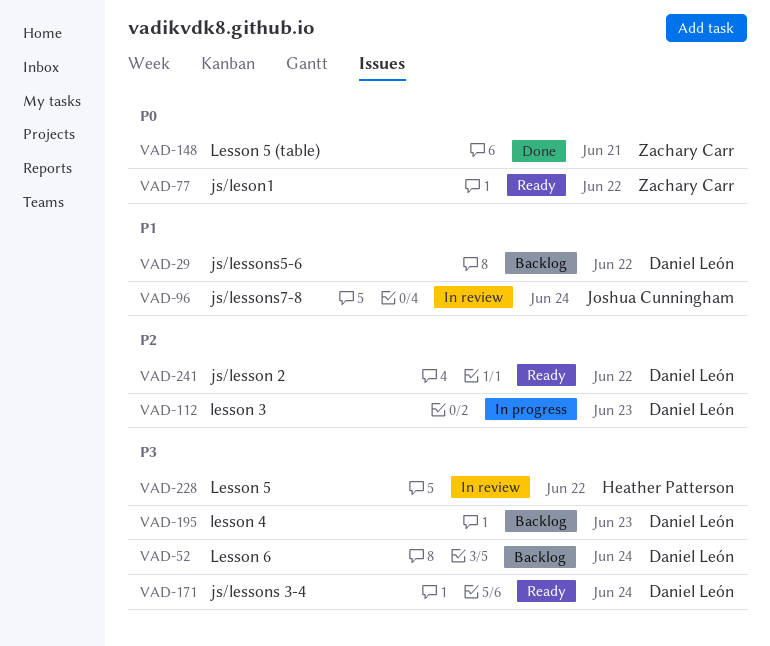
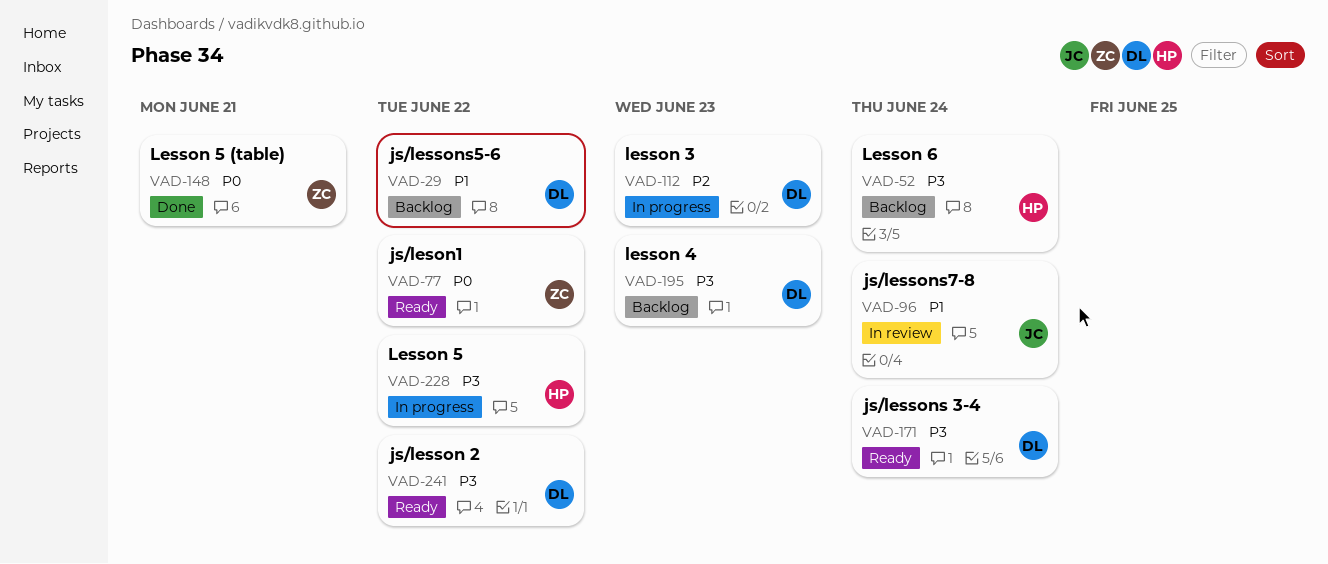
VAD-52, owner: Daniel León -> Heather Patterson
VAD-228, status: In review -> In progress
VAD-241, priority: P2 -> P3

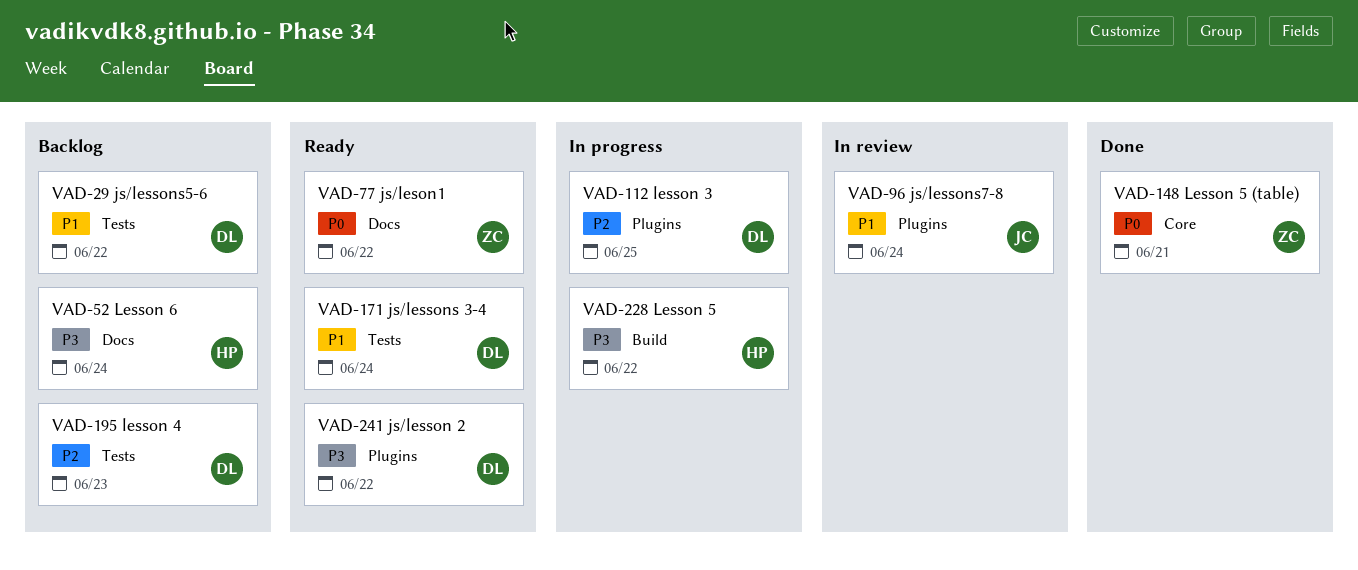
VAD-112, due: Jun 23 -> Jun 25
VAD-171, priority: P3 -> P1
VAD-195, priority: P3 -> P2

